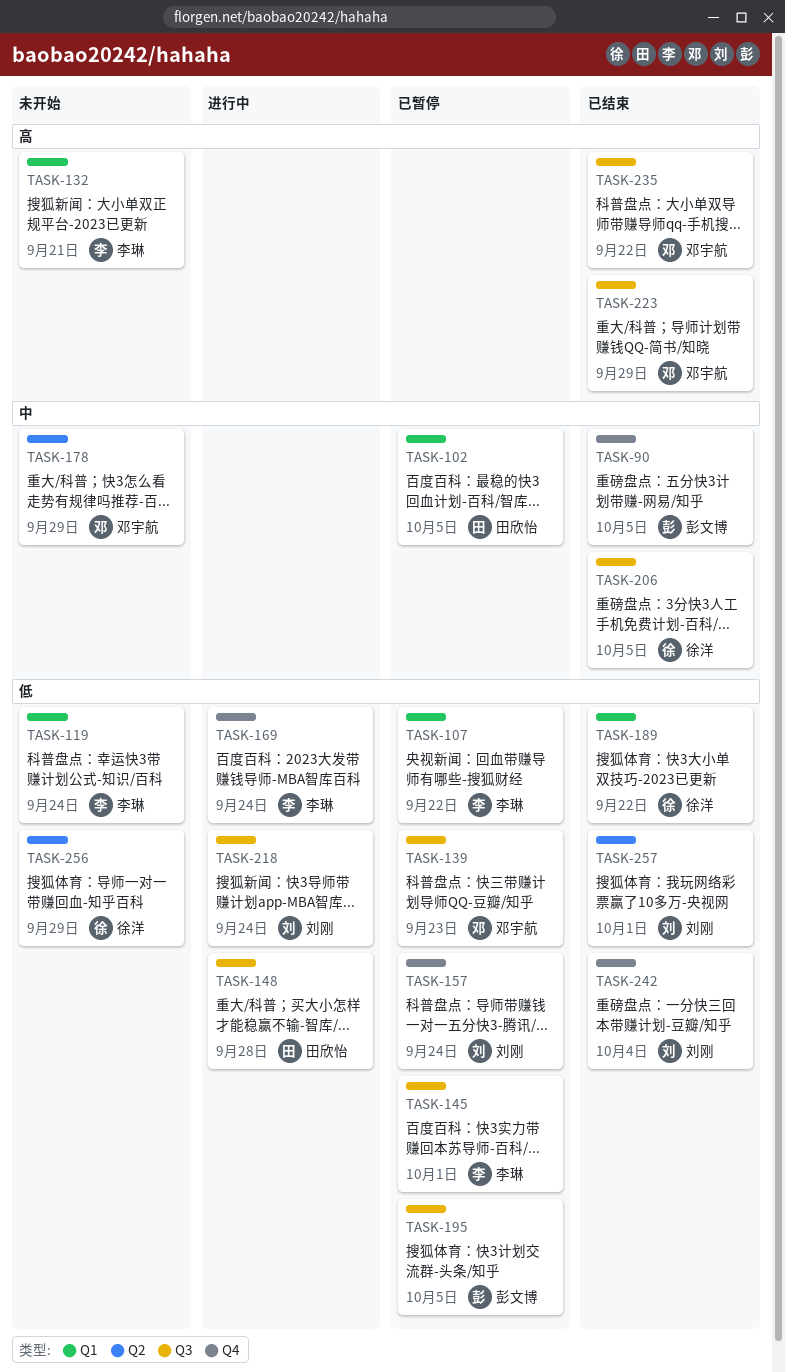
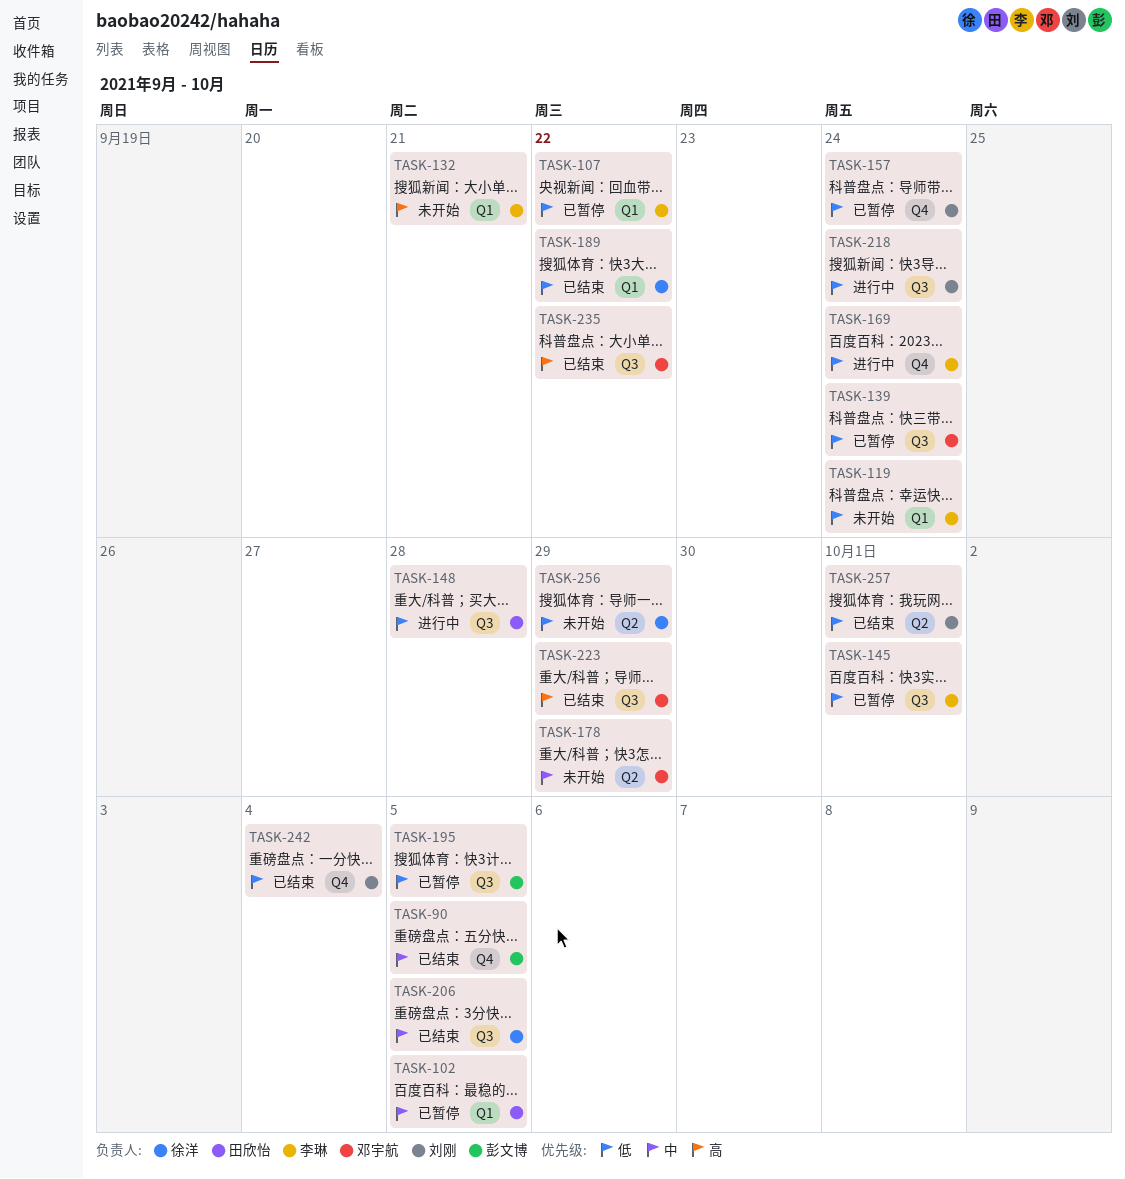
TASK-139, due: Sep 23 -> Sep 24

